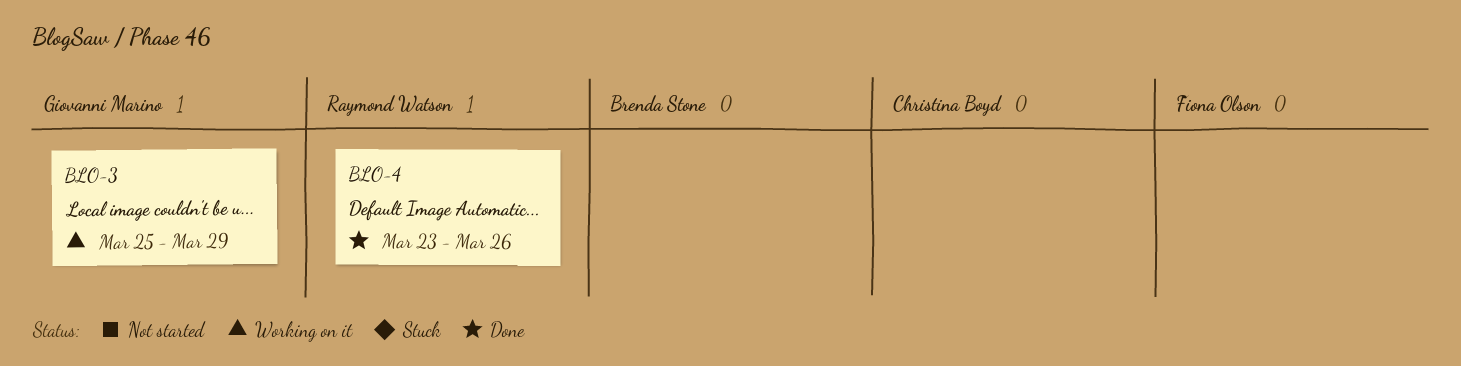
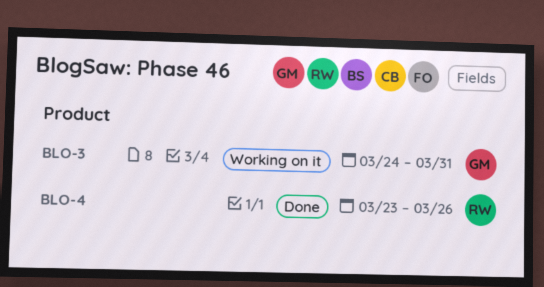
BLO-3, start: Mar 25 -> Mar 24
BLO-3, due: Mar 29 -> Mar 31

